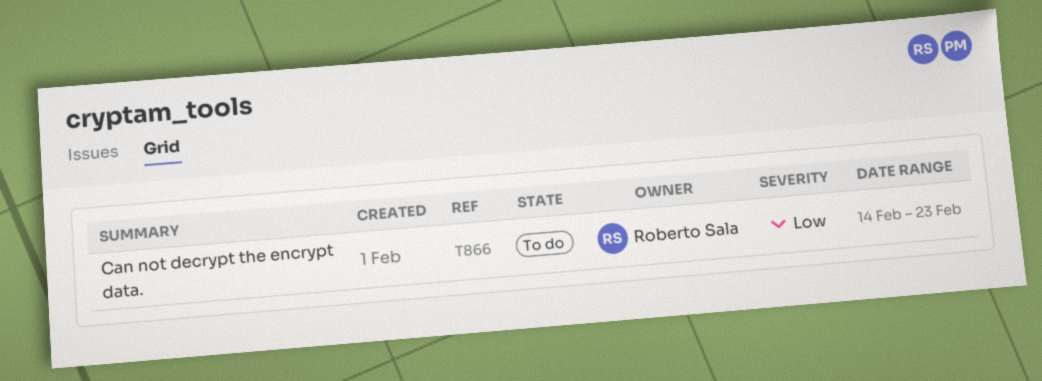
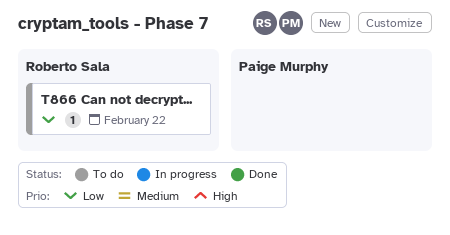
T866, due: Feb 23 -> Feb 22

